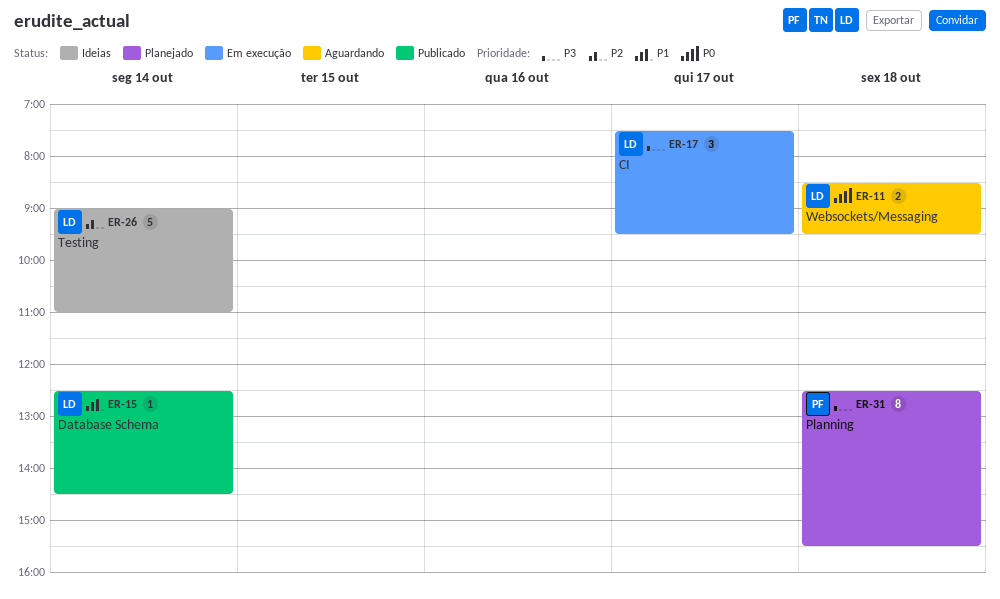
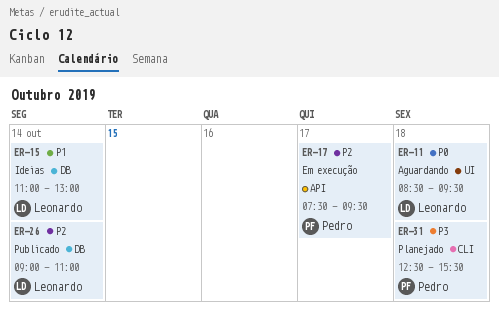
ER-15, status: Publicado -> Ideias
ER-15, begins: 12:30 -> 11:00
ER-15, ends: 14:30 -> 13:00
ER-17, owner: Leonardo -> Pedro
ER-17, priority: P3 -> P2
ER-26, status: Ideias -> Publicado

